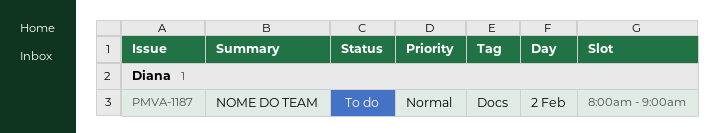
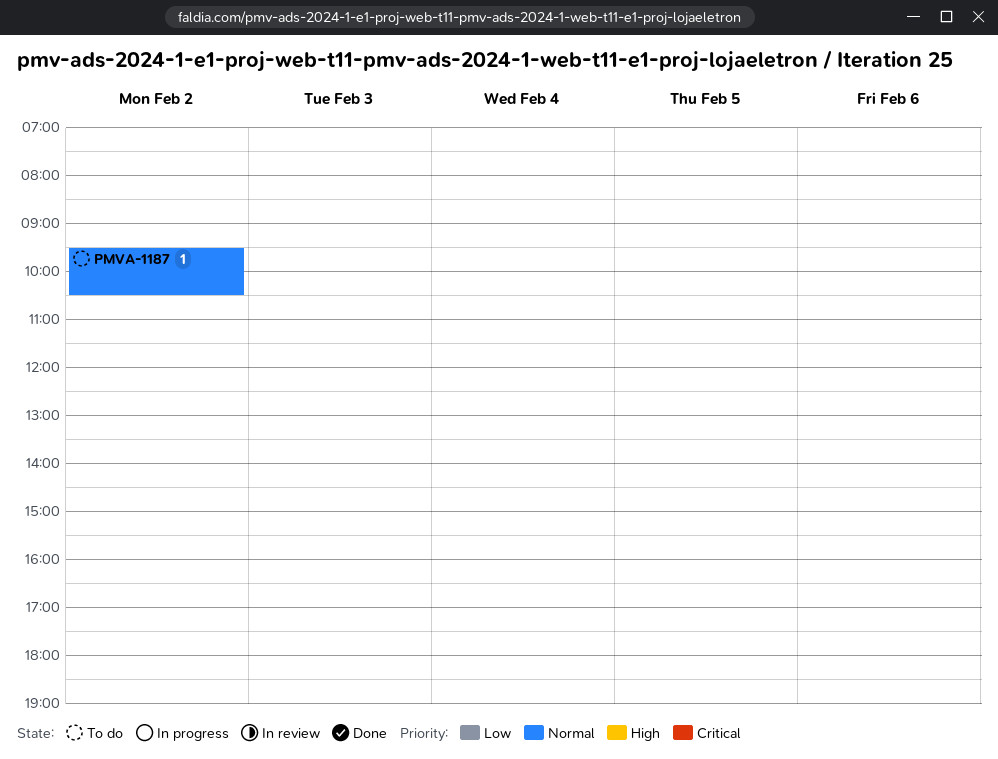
PMVA-1187, begins: 08:00 -> 09:30
PMVA-1187, ends: 09:00 -> 10:30

